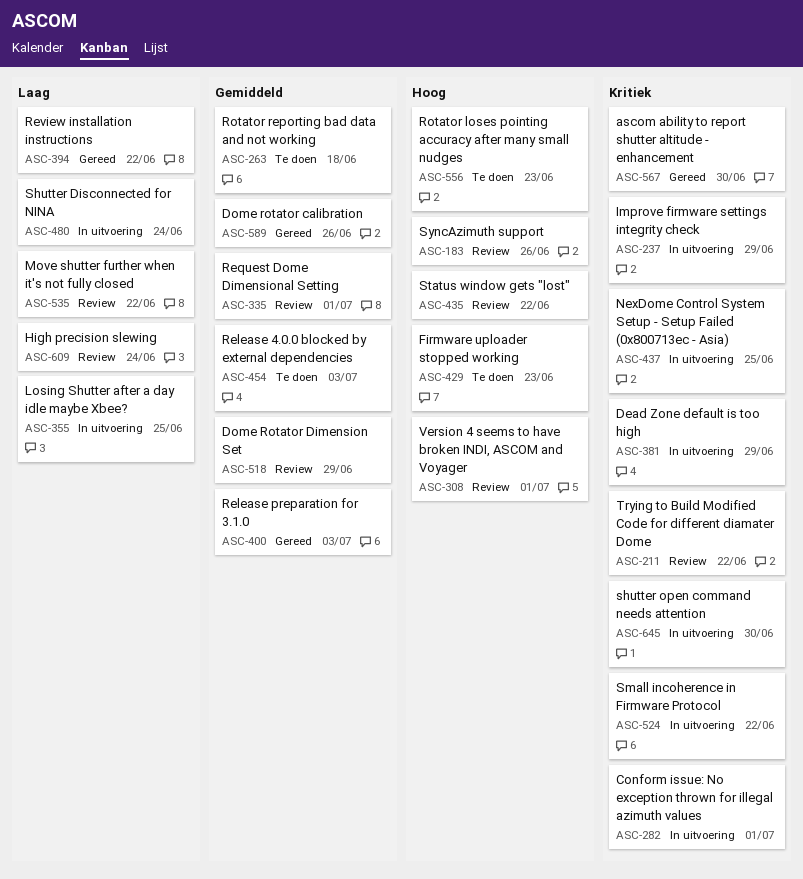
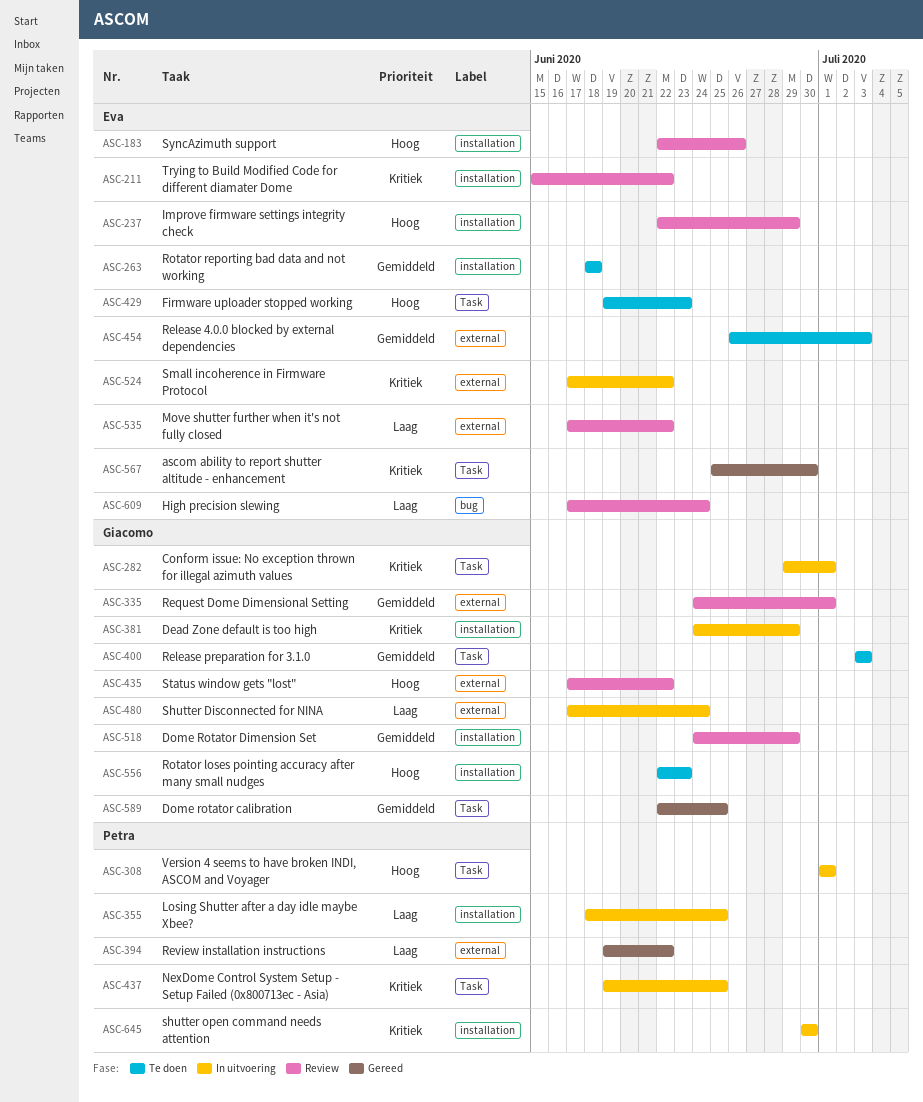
ASC-237, status: In uitvoering -> Review
ASC-237, priority: Kritiek -> Hoog
ASC-308, status: Review -> In uitvoering
ASC-400, status: Gereed -> Te doen
ASC-589, due: Jun 26 -> Jun 25

